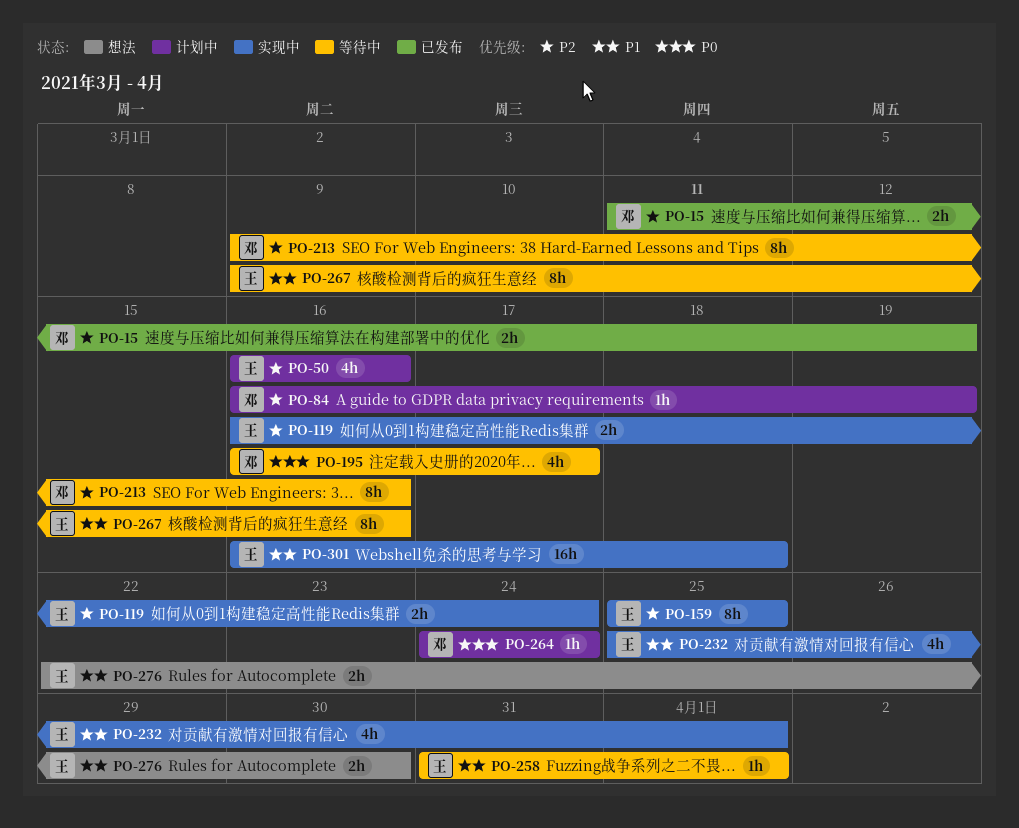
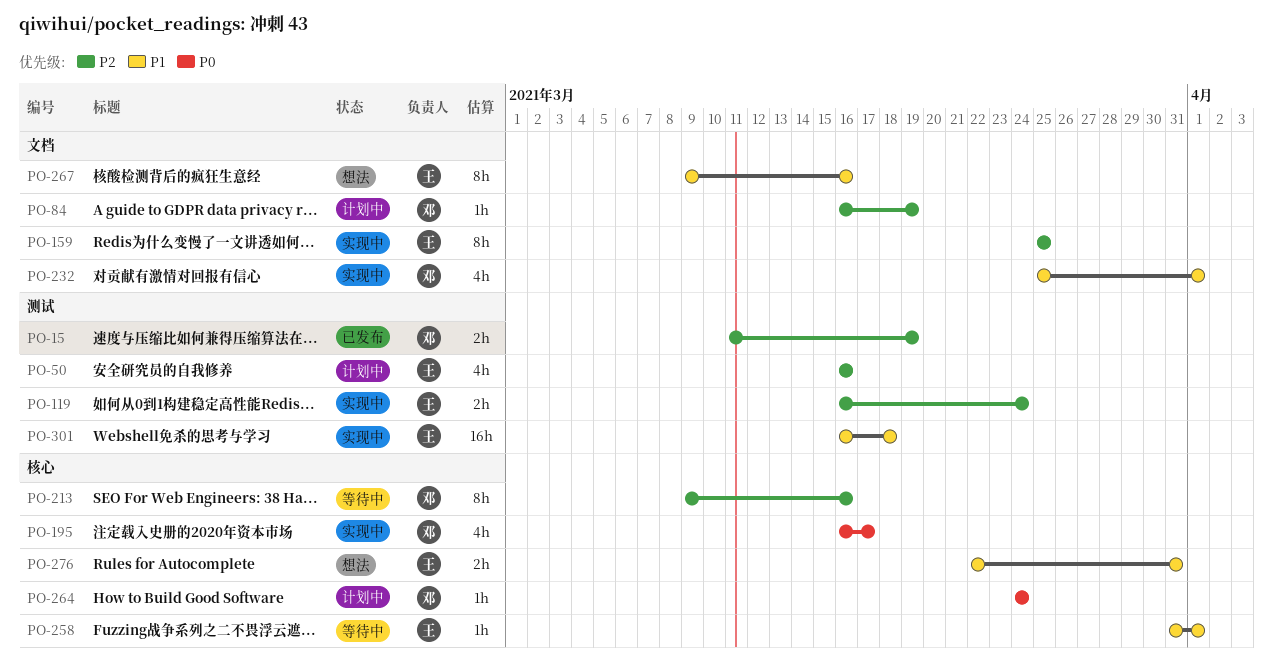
PO-195, status: 等待中 -> 实现中
PO-232, owner: 王 -> 邓
PO-267, status: 等待中 -> 想法
PO-276, due: Mar 30 -> Mar 31

